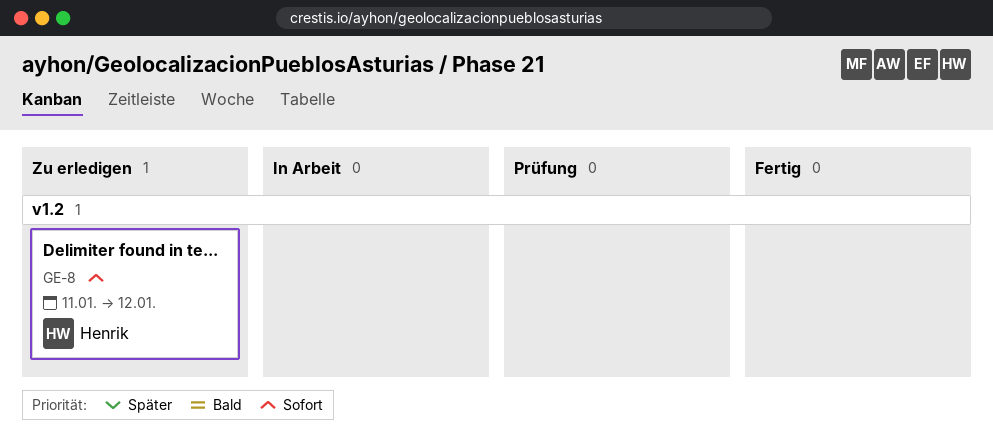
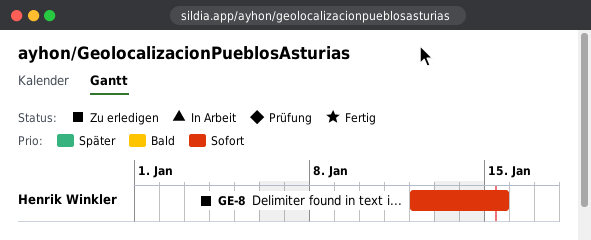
GE-8, start: Jan 11 -> Jan 12
GE-8, due: Jan 12 -> Jan 15

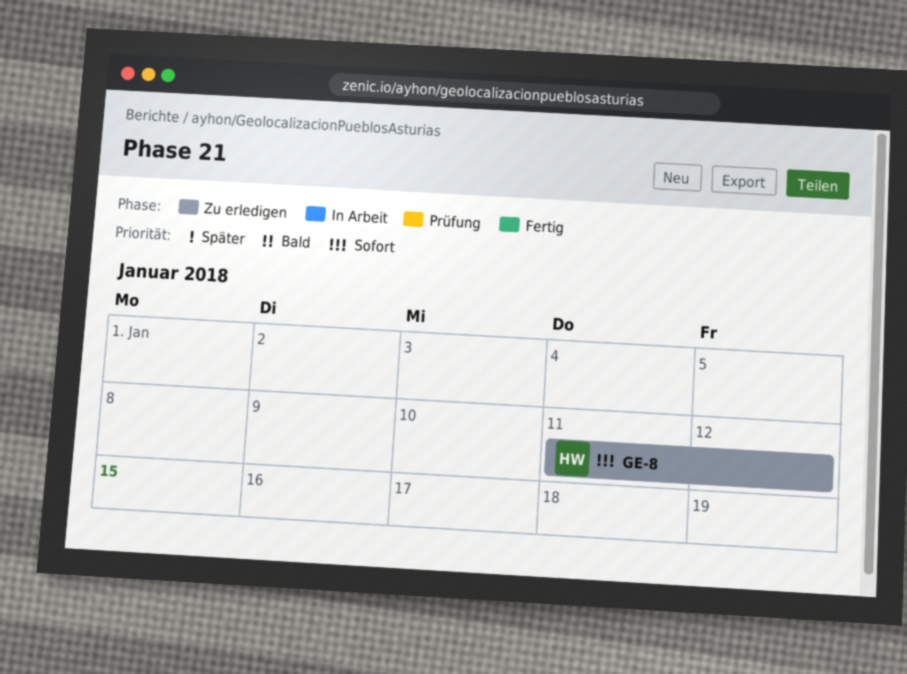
GE-8, start: Jan 12 -> Jan 11
GE-8, due: Jan 15 -> Jan 12

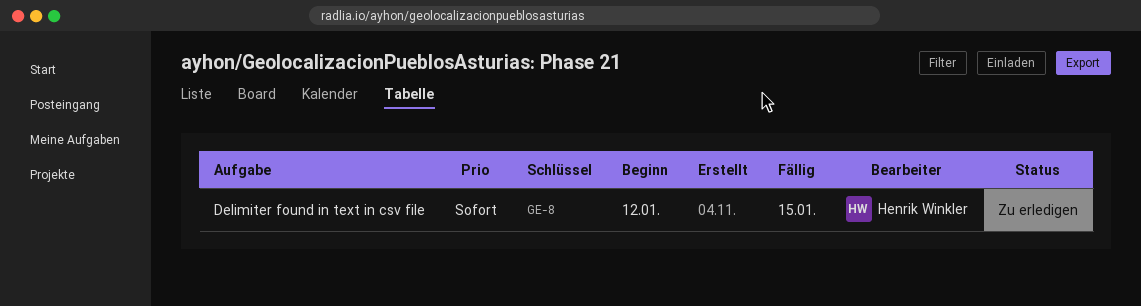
GE-8, start: Jan 11 -> Jan 12
GE-8, due: Jan 12 -> Jan 15

